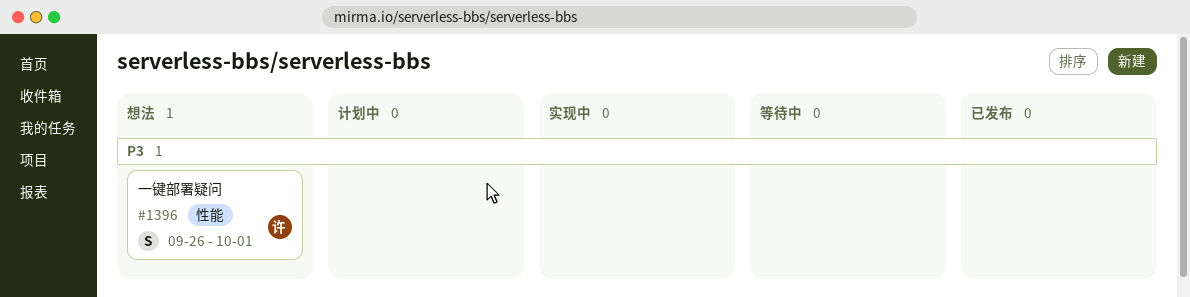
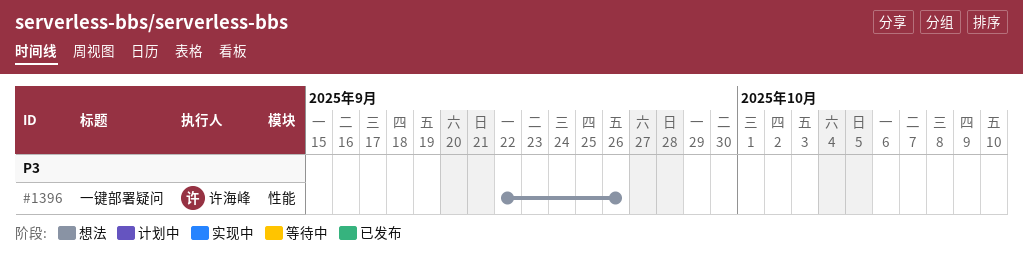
#1396, start: Sep 26 -> Sep 22
#1396, due: Oct 1 -> Sep 26

